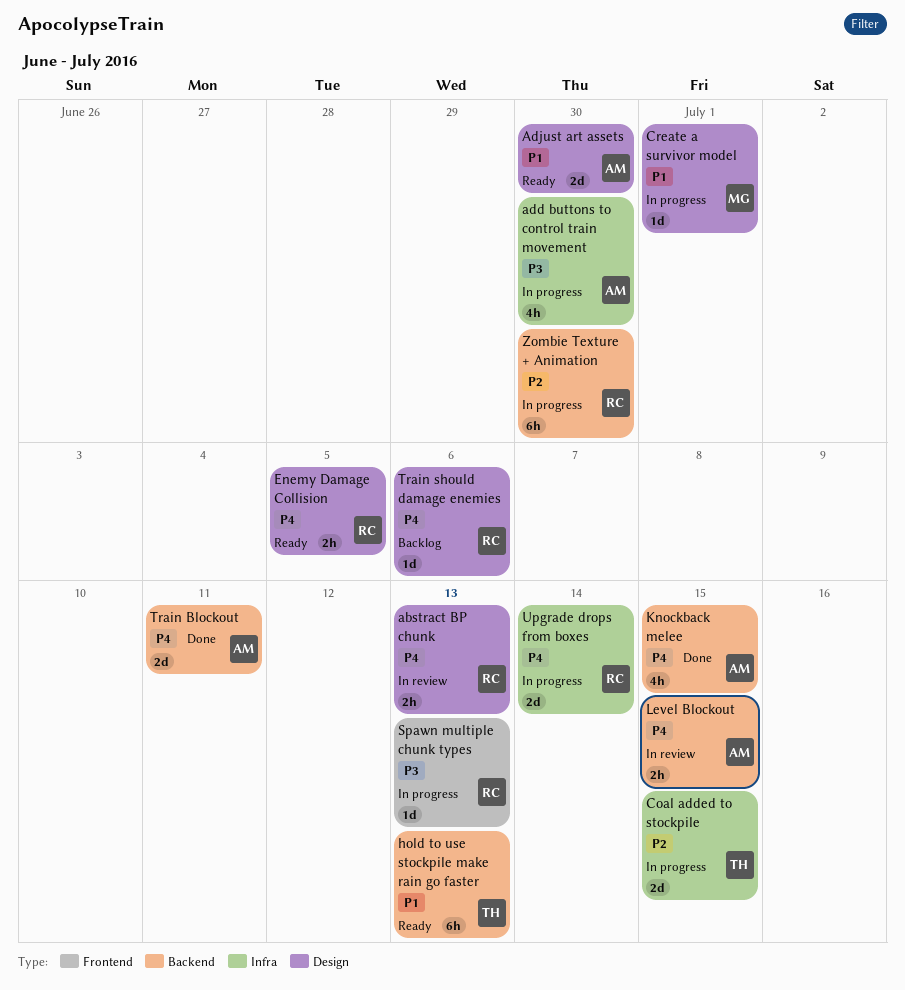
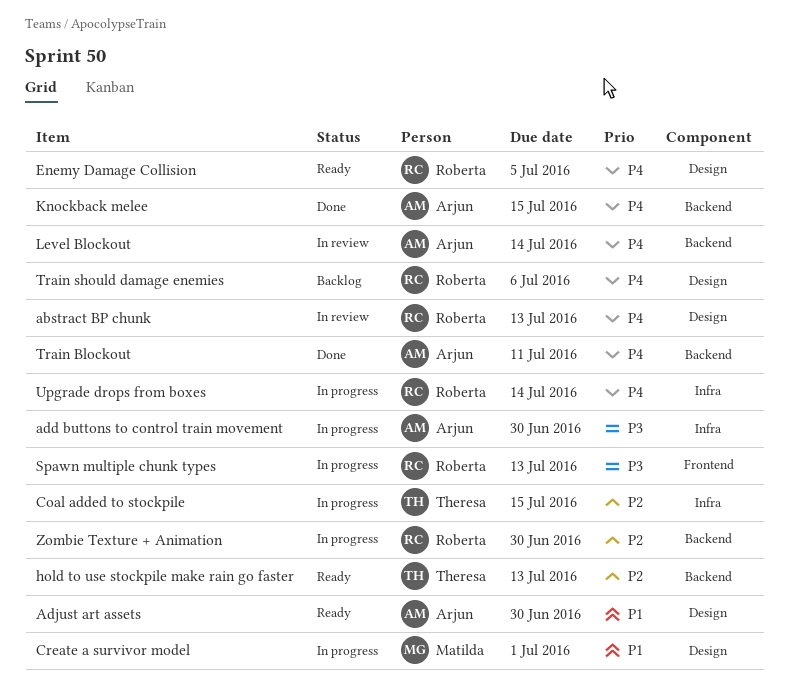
hold to use stockpile make rain go faster, priority: P1 -> P2
Level Blockout, due: Jul 15 -> Jul 14

